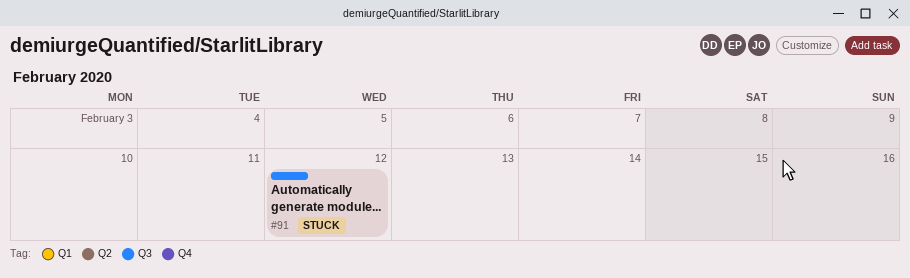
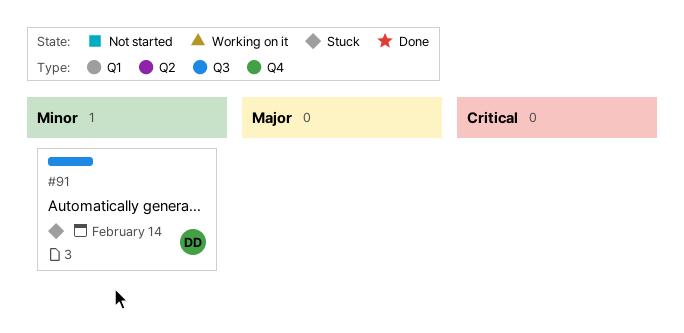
#91, due: Feb 12 -> Feb 14

